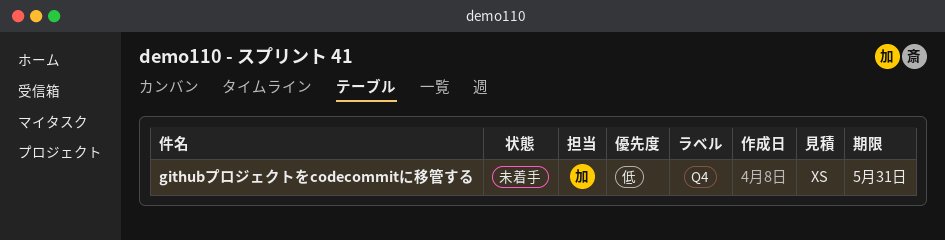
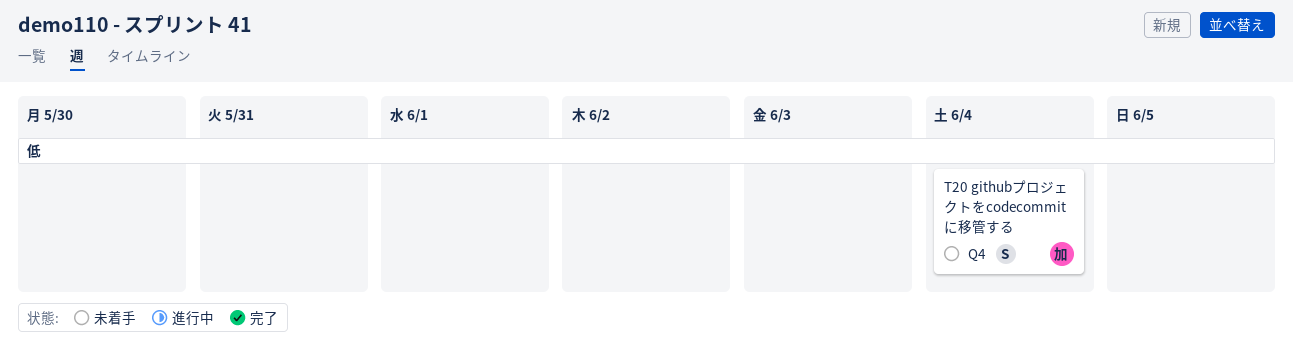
githubプロジェクトをcodecommitに移管する, estimate: XS -> S
githubプロジェクトをcodecommitに移管する, due: May 31 -> Jun 4

